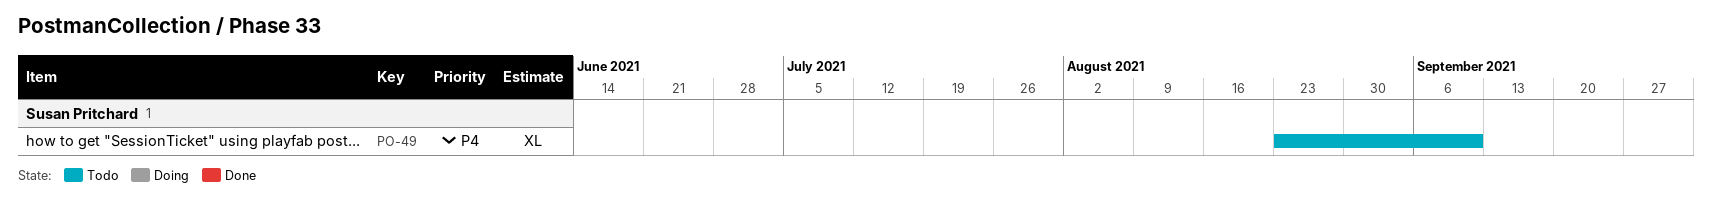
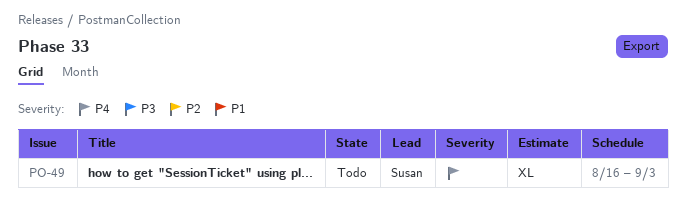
PO-49, start: Aug 23 -> Aug 16
PO-49, due: Sep 10 -> Sep 3

